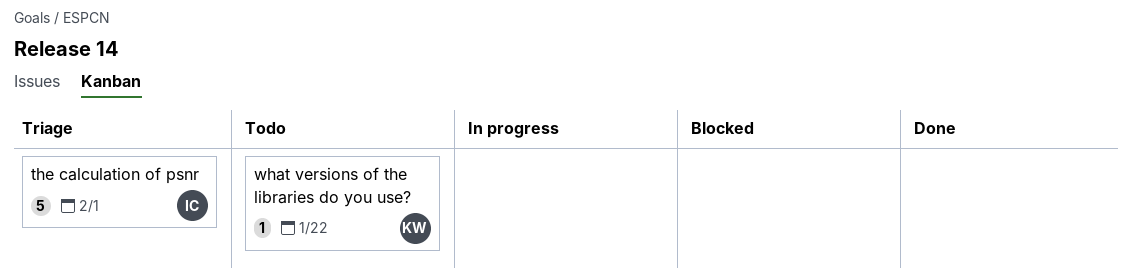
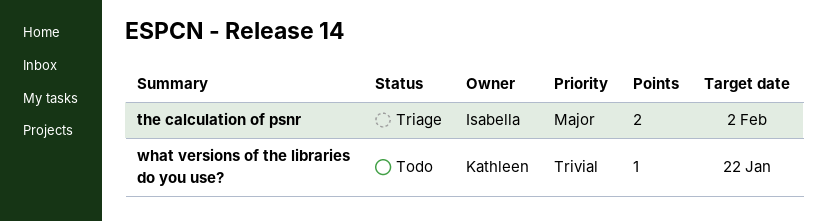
the calculation of psnr, estimate: 5 -> 2
the calculation of psnr, due: Feb 1 -> Feb 2

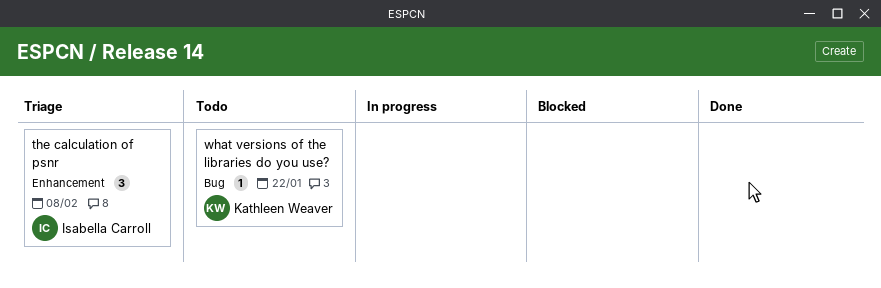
the calculation of psnr, estimate: 2 -> 3
the calculation of psnr, due: Feb 2 -> Feb 8

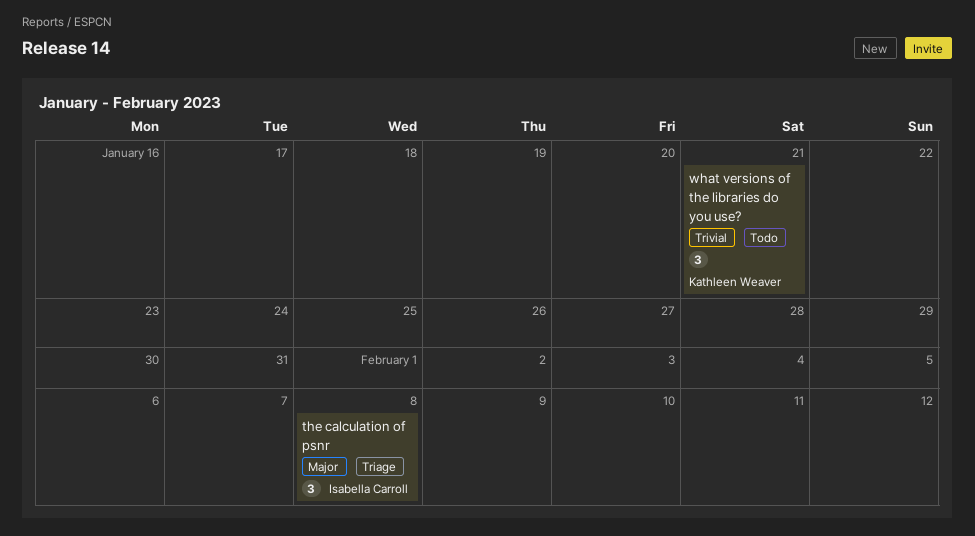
what versions of the libraries do you use?, estimate: 1 -> 3
what versions of the libraries do you use?, due: Jan 22 -> Jan 21

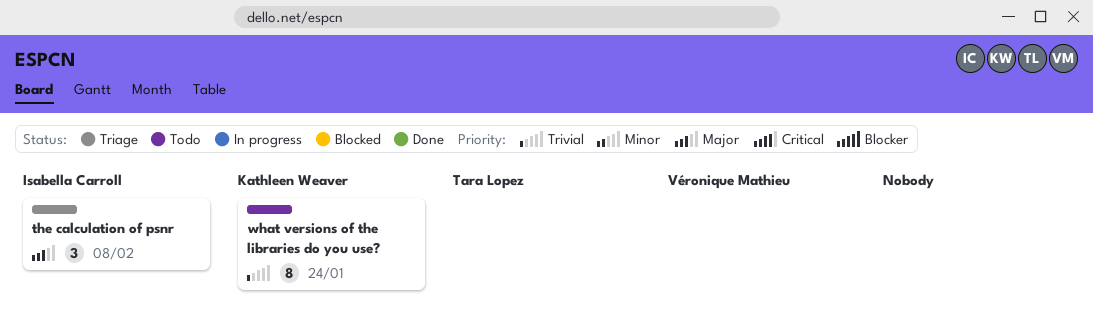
what versions of the libraries do you use?, estimate: 3 -> 8
what versions of the libraries do you use?, due: Jan 21 -> Jan 24

